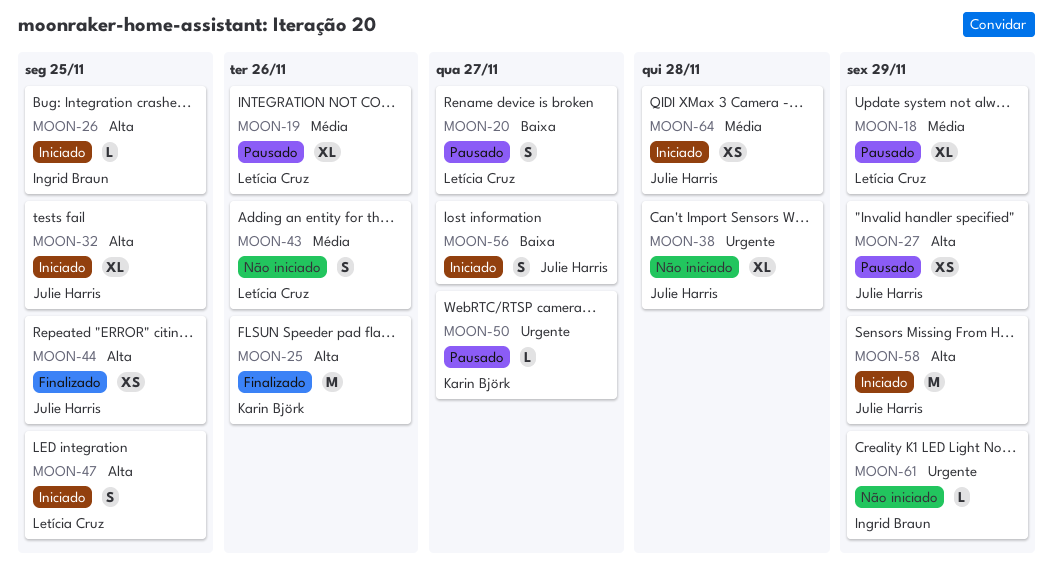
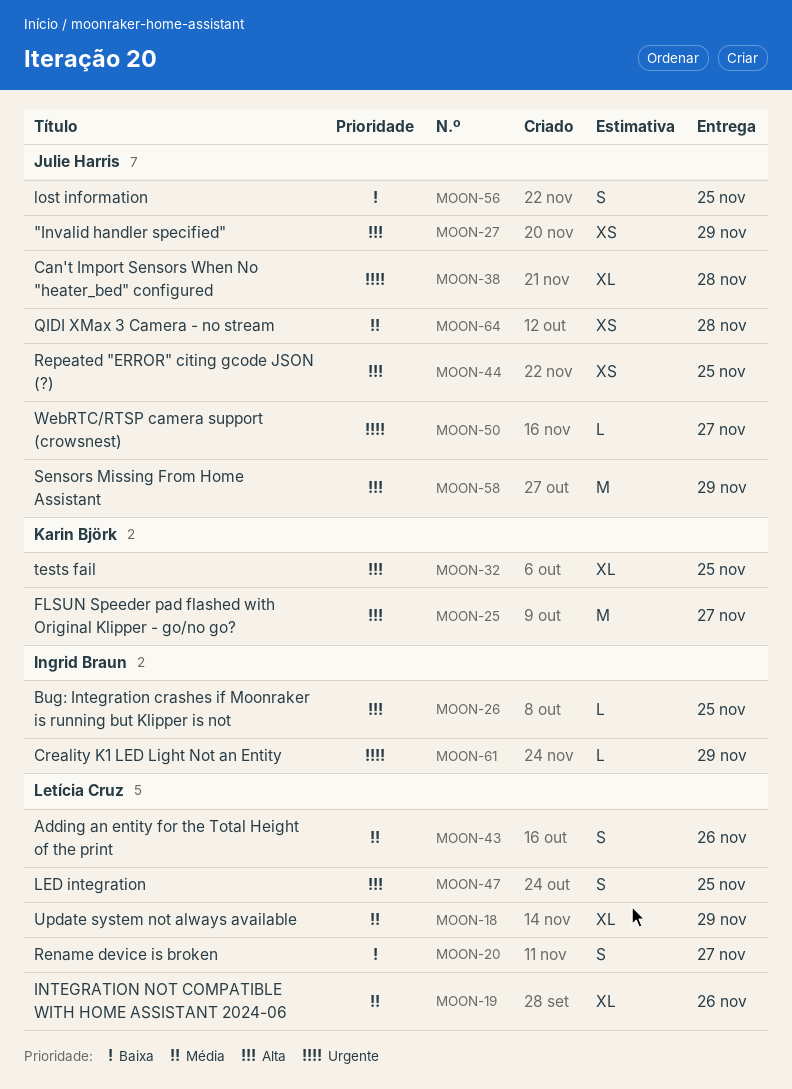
MOON-25, due: Nov 26 -> Nov 27
MOON-32, owner: Julie Harris -> Karin Björk
MOON-50, owner: Karin Björk -> Julie Harris
MOON-56, due: Nov 27 -> Nov 25

